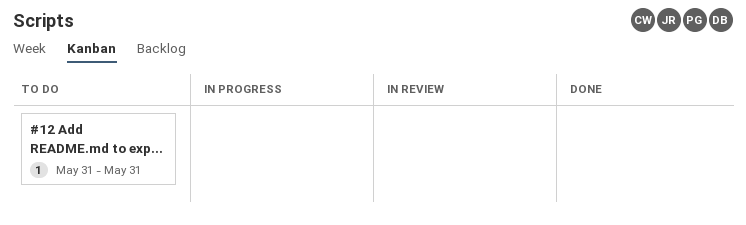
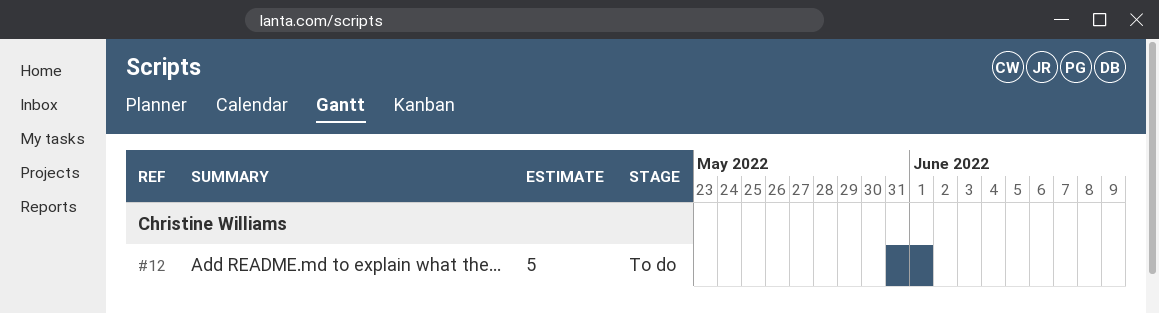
#12, estimate: 1 -> 5
#12, due: May 31 -> Jun 1

